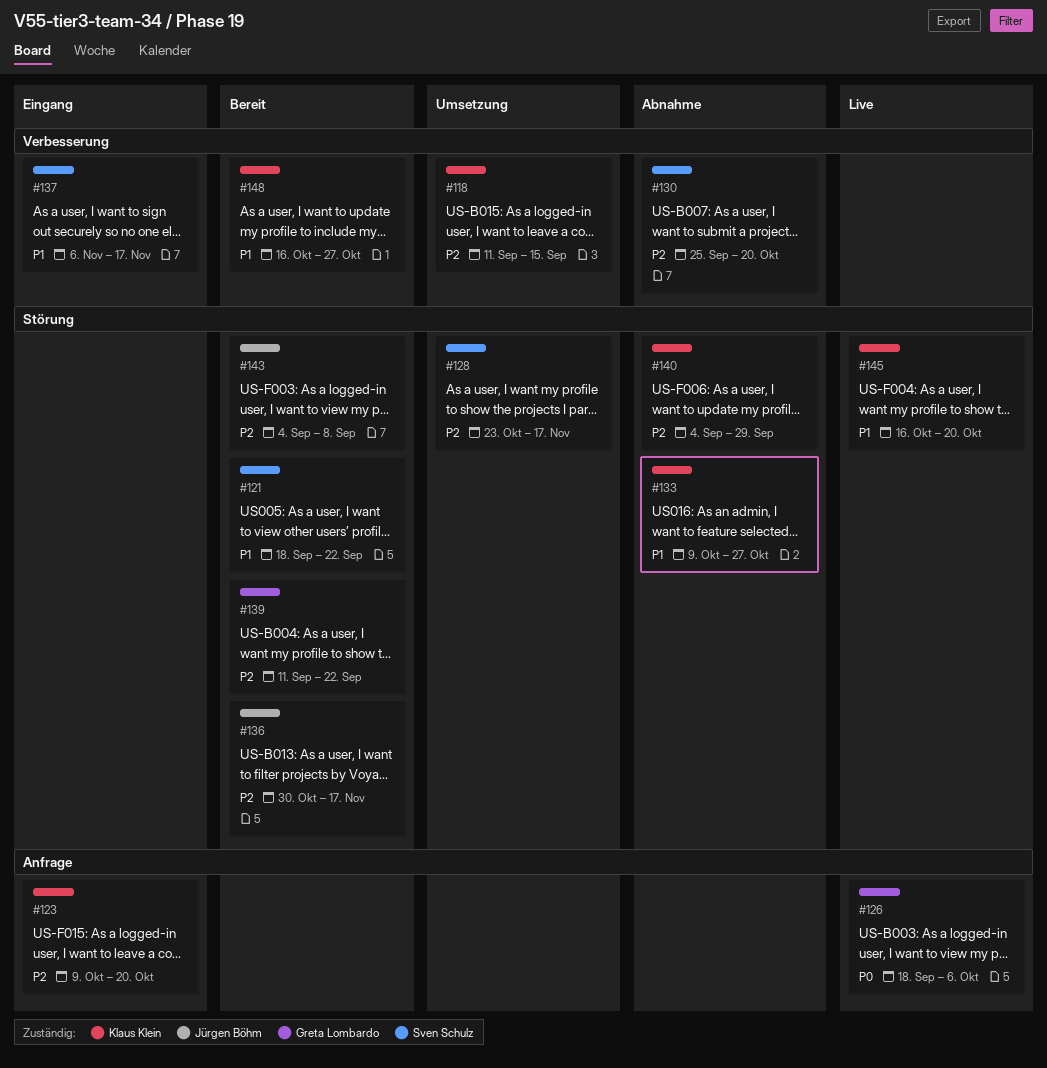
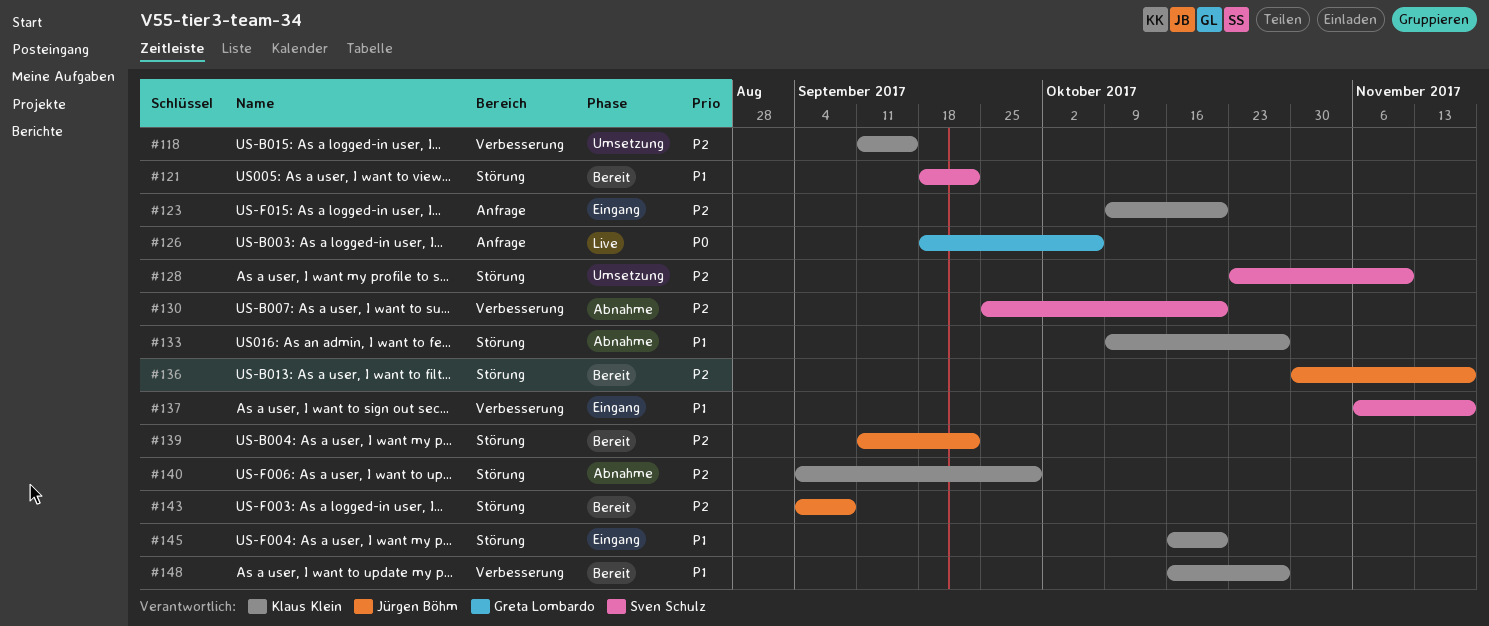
#128, due: Nov 17 -> Nov 10
#139, owner: Greta Lombardo -> Jürgen Böhm
#145, status: Live -> Eingang

